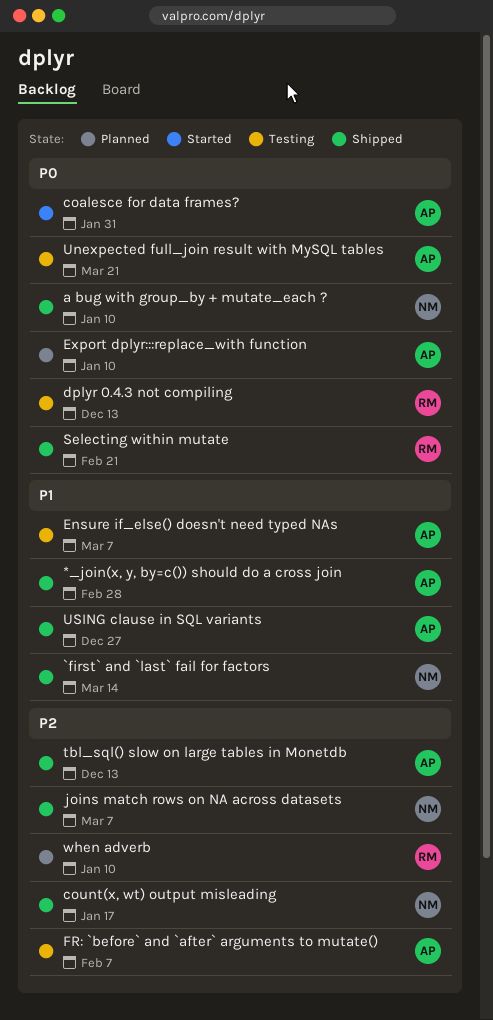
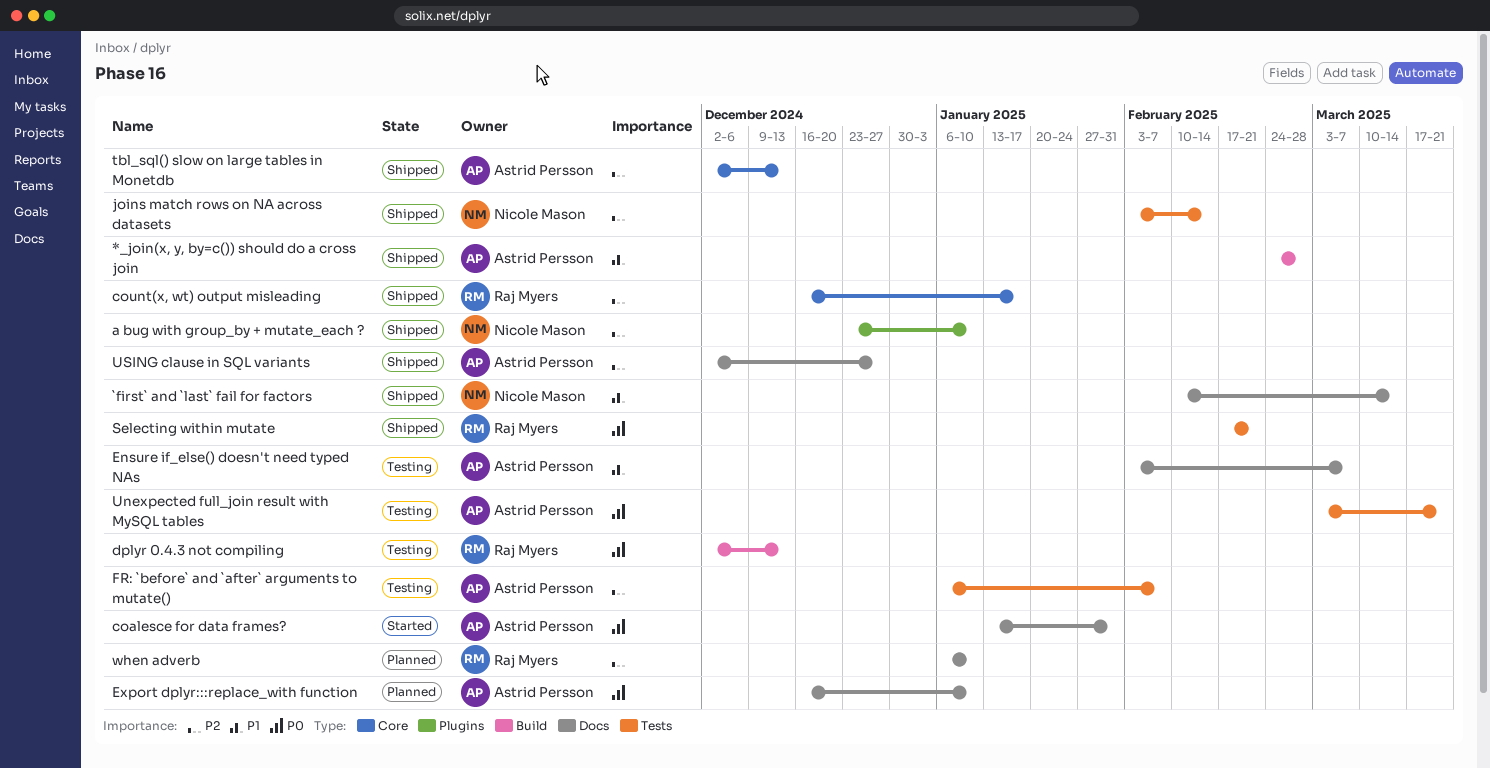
a bug with group_by + mutate_each ?, priority: P0 -> P2
count(x, wt) output misleading, owner: Nicole Mason -> Raj Myers
joins match rows on NA across datasets, due: Mar 7 -> Feb 14
USING clause in SQL variants, priority: P1 -> P2

